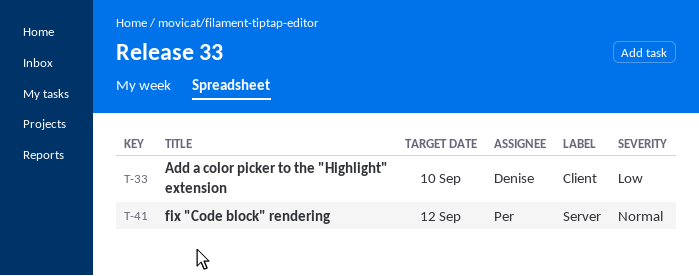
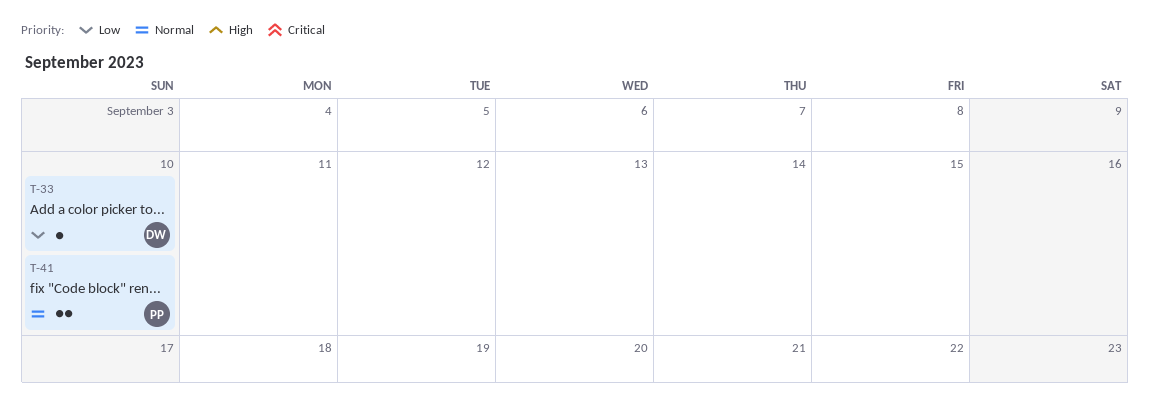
T-41, due: Sep 12 -> Sep 10

